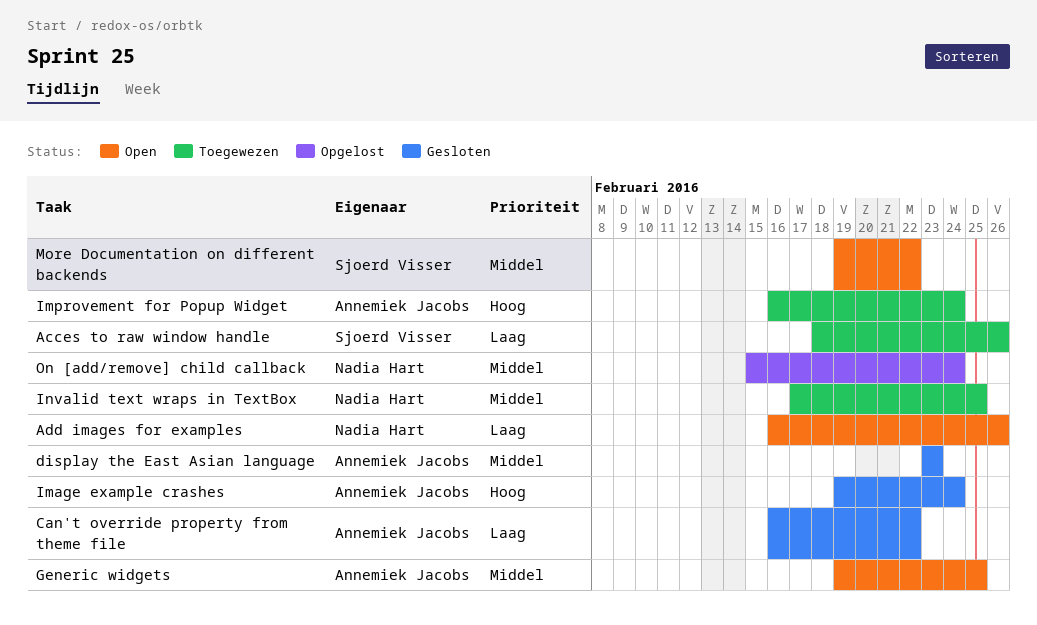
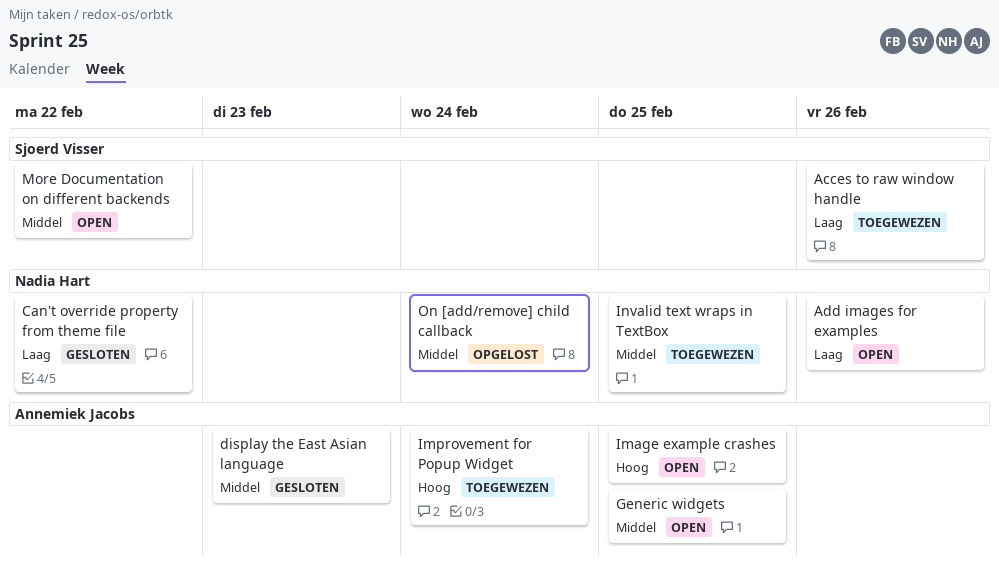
Can't override property from theme file, owner: Annemiek Jacobs -> Nadia Hart
Image example crashes, status: Gesloten -> Open
Image example crashes, due: Feb 24 -> Feb 25

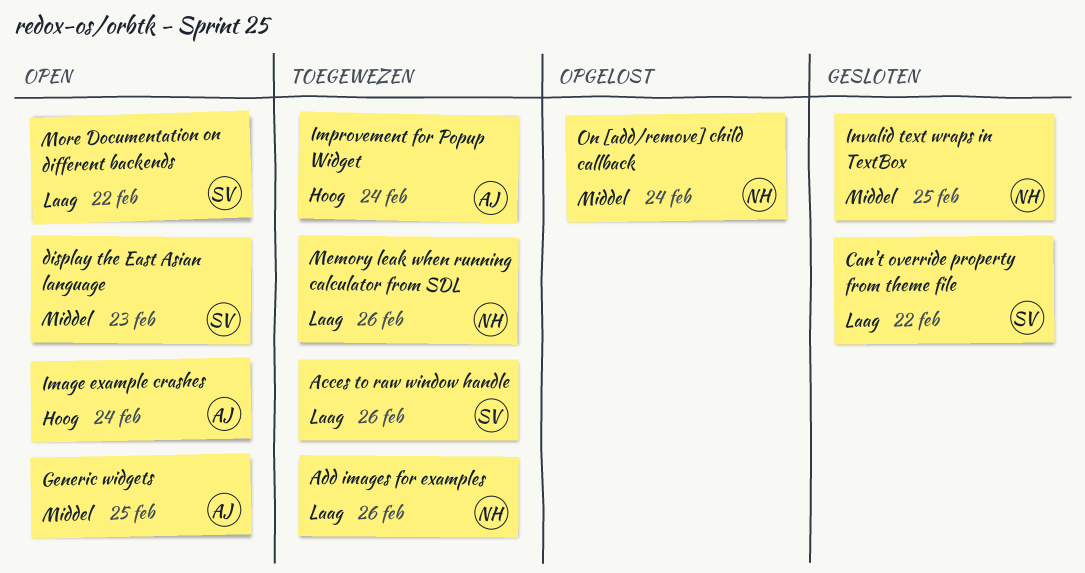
Add images for examples, status: Open -> Toegewezen
Can't override property from theme file, owner: Nadia Hart -> Sjoerd Visser
display the East Asian language, status: Gesloten -> Open
display the East Asian language, owner: Annemiek Jacobs -> Sjoerd Visser
Image example crashes, due: Feb 25 -> Feb 24
Invalid text wraps in TextBox, status: Toegewezen -> Gesloten
Memory leak when running calculator from SDL: none -> present
More Documentation on different backends, priority: Middel -> Laag

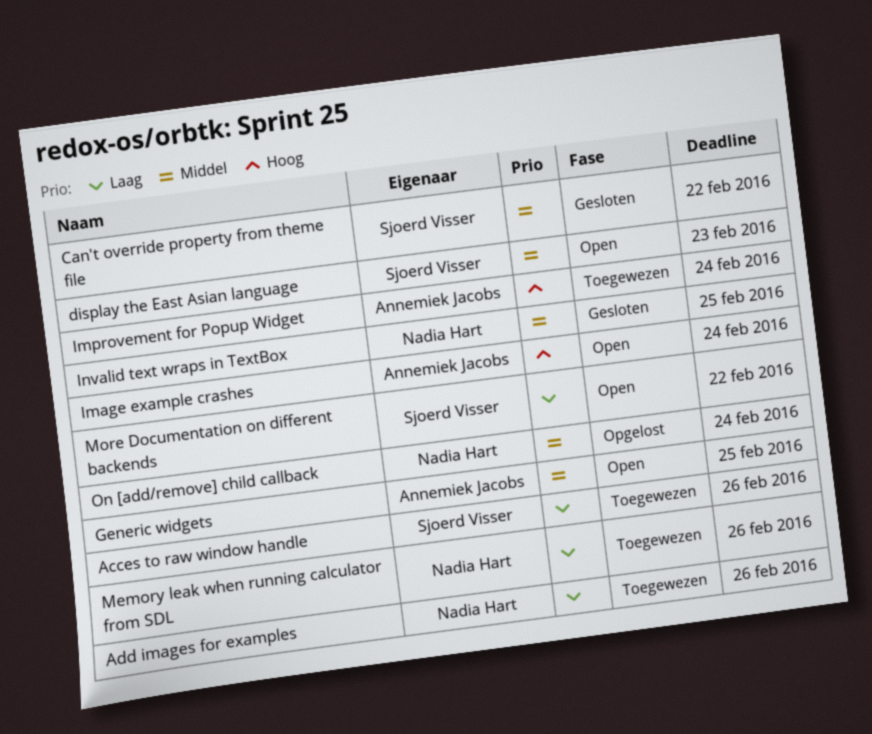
Can't override property from theme file, priority: Laag -> Middel

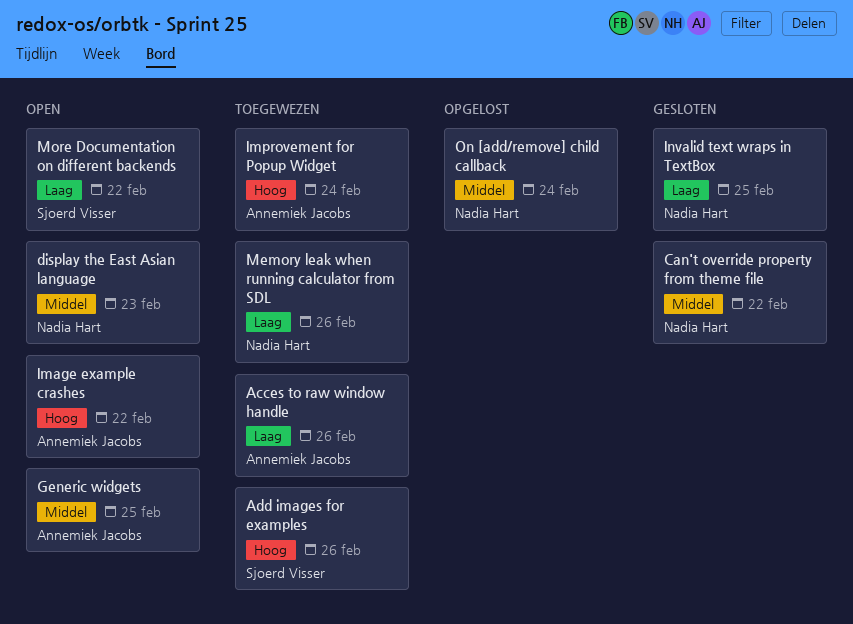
Acces to raw window handle, owner: Sjoerd Visser -> Annemiek Jacobs
Add images for examples, owner: Nadia Hart -> Sjoerd Visser
Add images for examples, priority: Laag -> Hoog
Can't override property from theme file, owner: Sjoerd Visser -> Nadia Hart
display the East Asian language, owner: Sjoerd Visser -> Nadia Hart
Image example crashes, due: Feb 24 -> Feb 22
Invalid text wraps in TextBox, priority: Middel -> Laag

